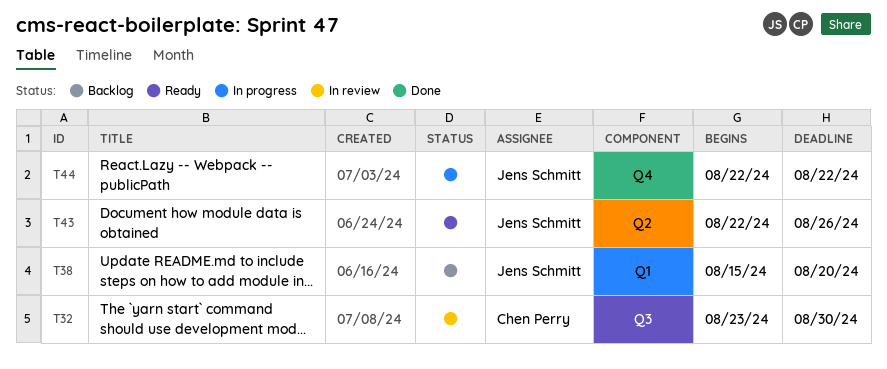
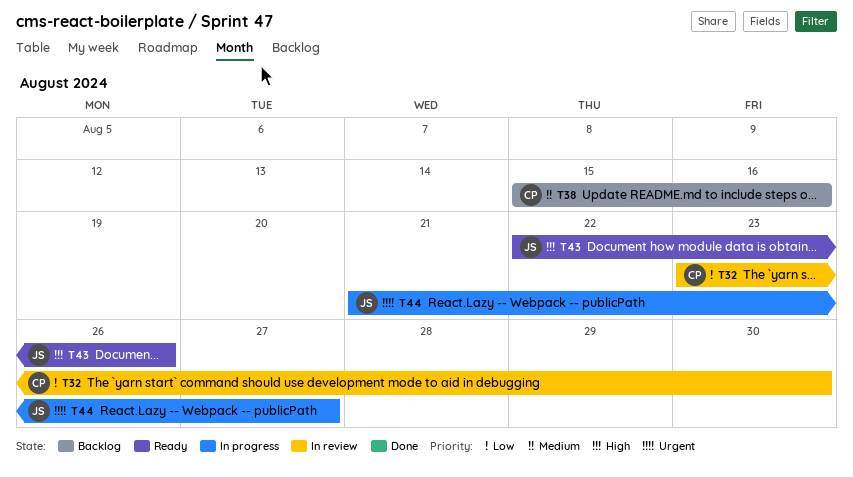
T38, owner: Jens Schmitt -> Chen Perry
T38, due: Aug 20 -> Aug 16
T44, start: Aug 22 -> Aug 21
T44, due: Aug 22 -> Aug 27

